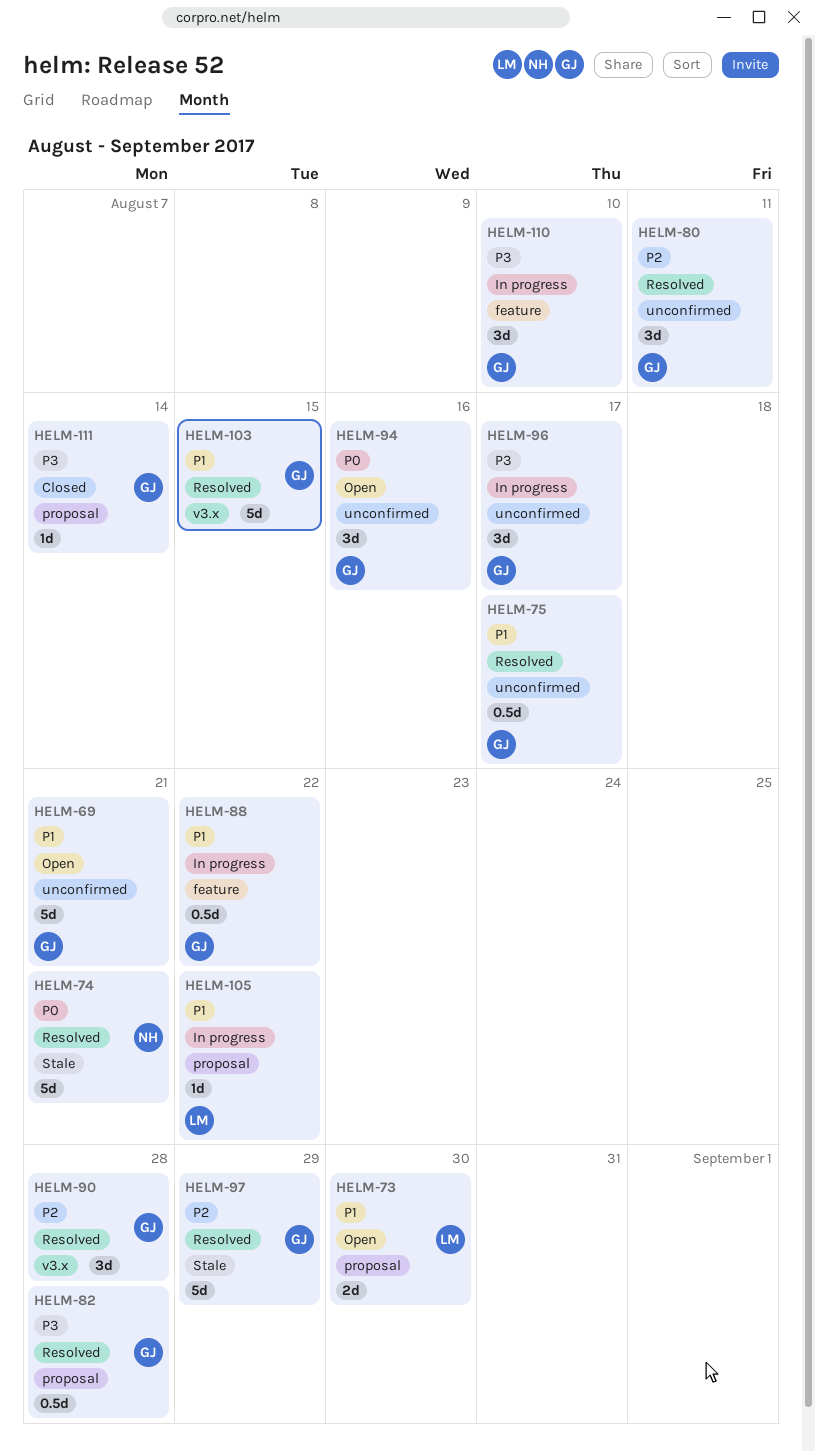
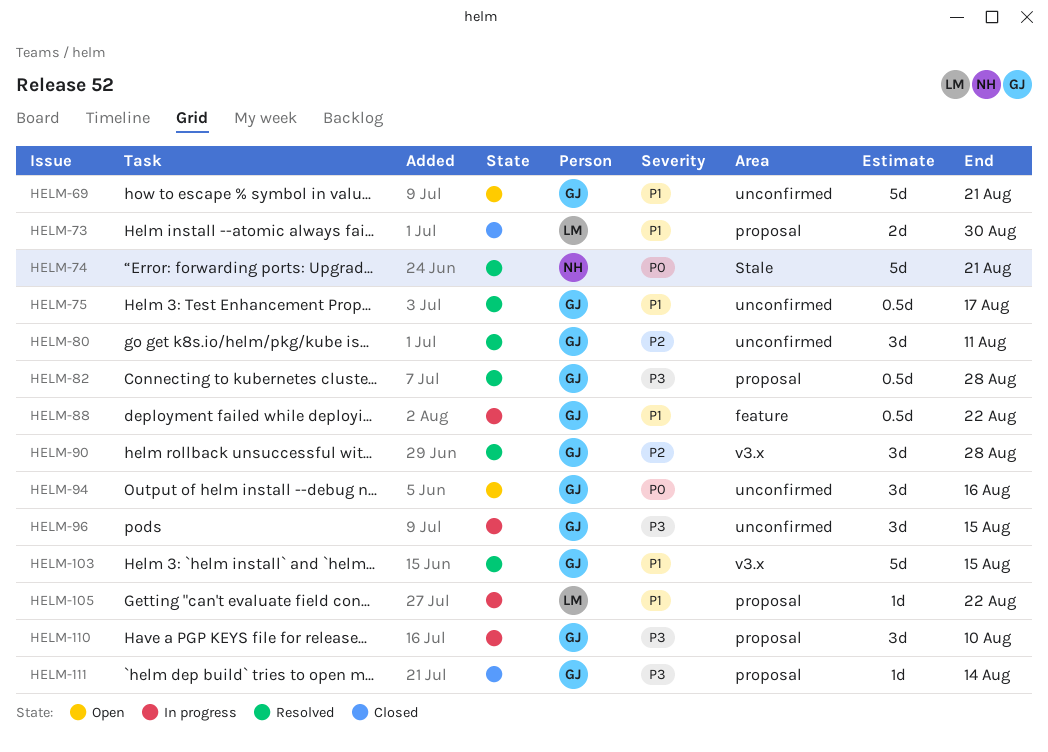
HELM-73, status: Open -> Closed
HELM-96, due: Aug 17 -> Aug 15
HELM-97: present -> none
HELM-110, label: feature -> proposal

